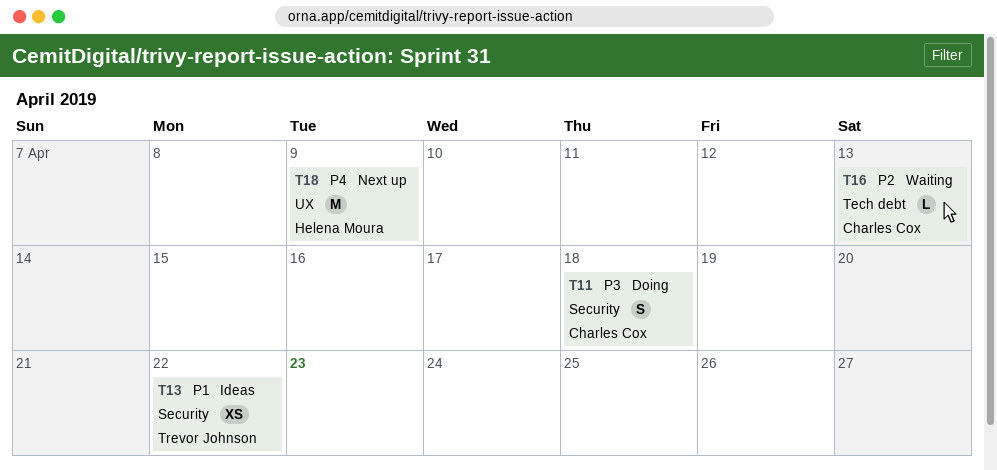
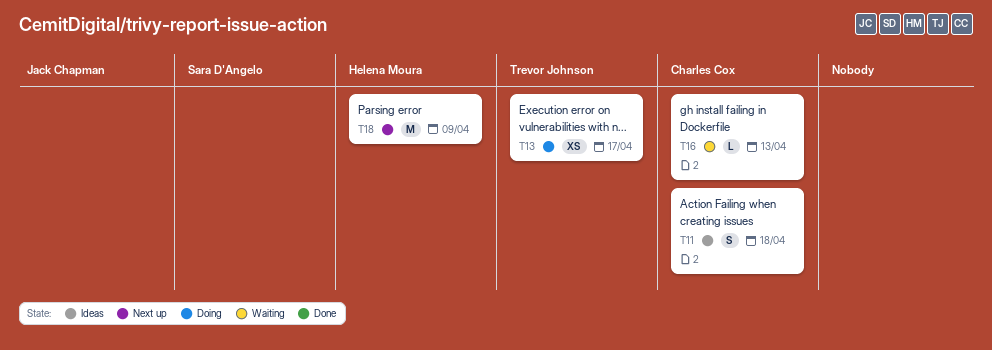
T11, status: Doing -> Ideas
T13, status: Ideas -> Doing
T13, due: Apr 22 -> Apr 17

